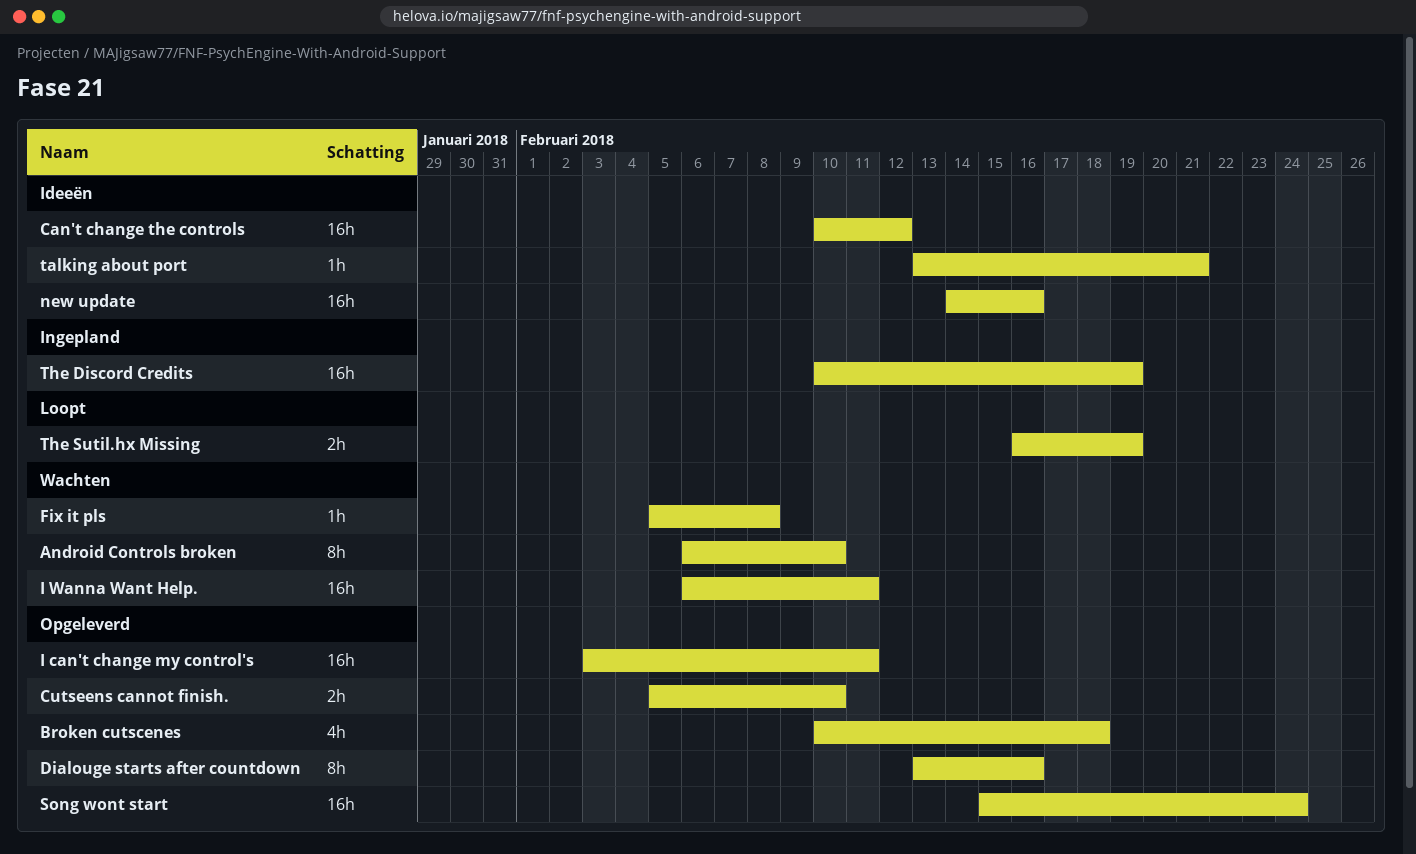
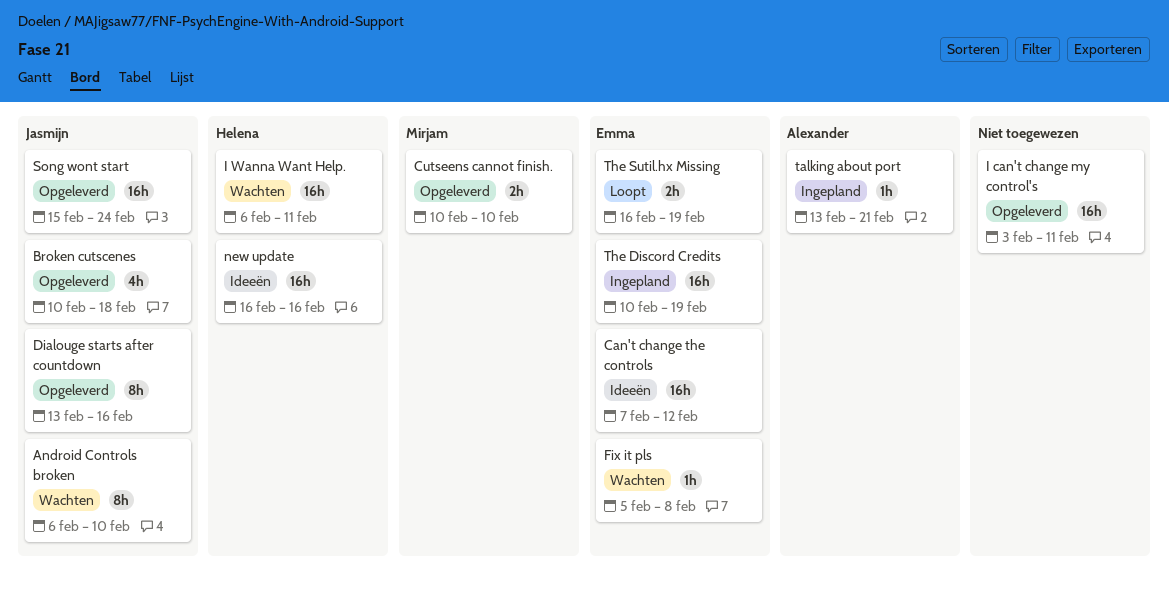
Can't change the controls, start: Feb 10 -> Feb 7
Cutseens cannot finish., start: Feb 5 -> Feb 10
new update, start: Feb 14 -> Feb 16
talking about port, status: Ideeën -> Ingepland

